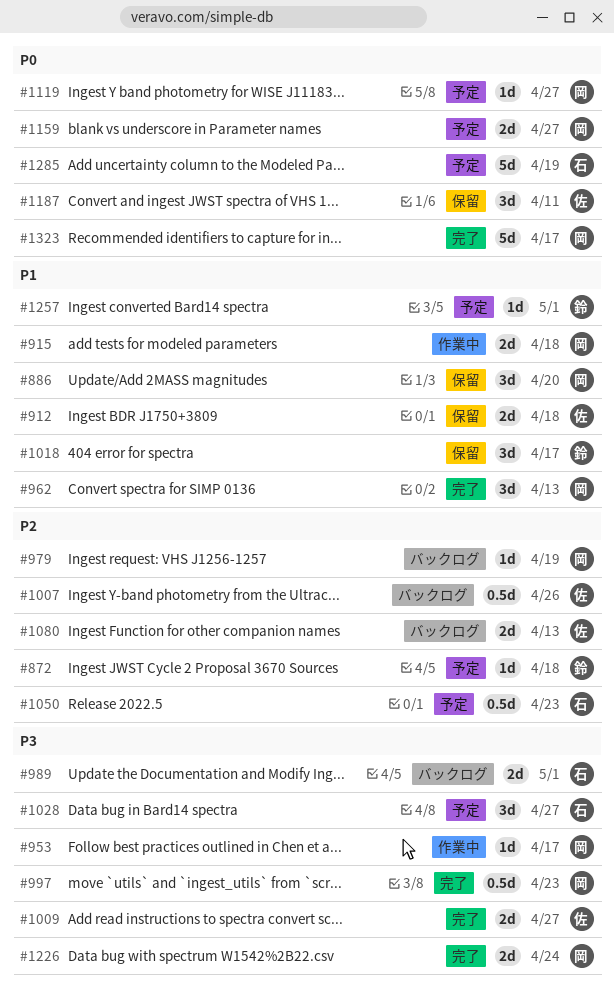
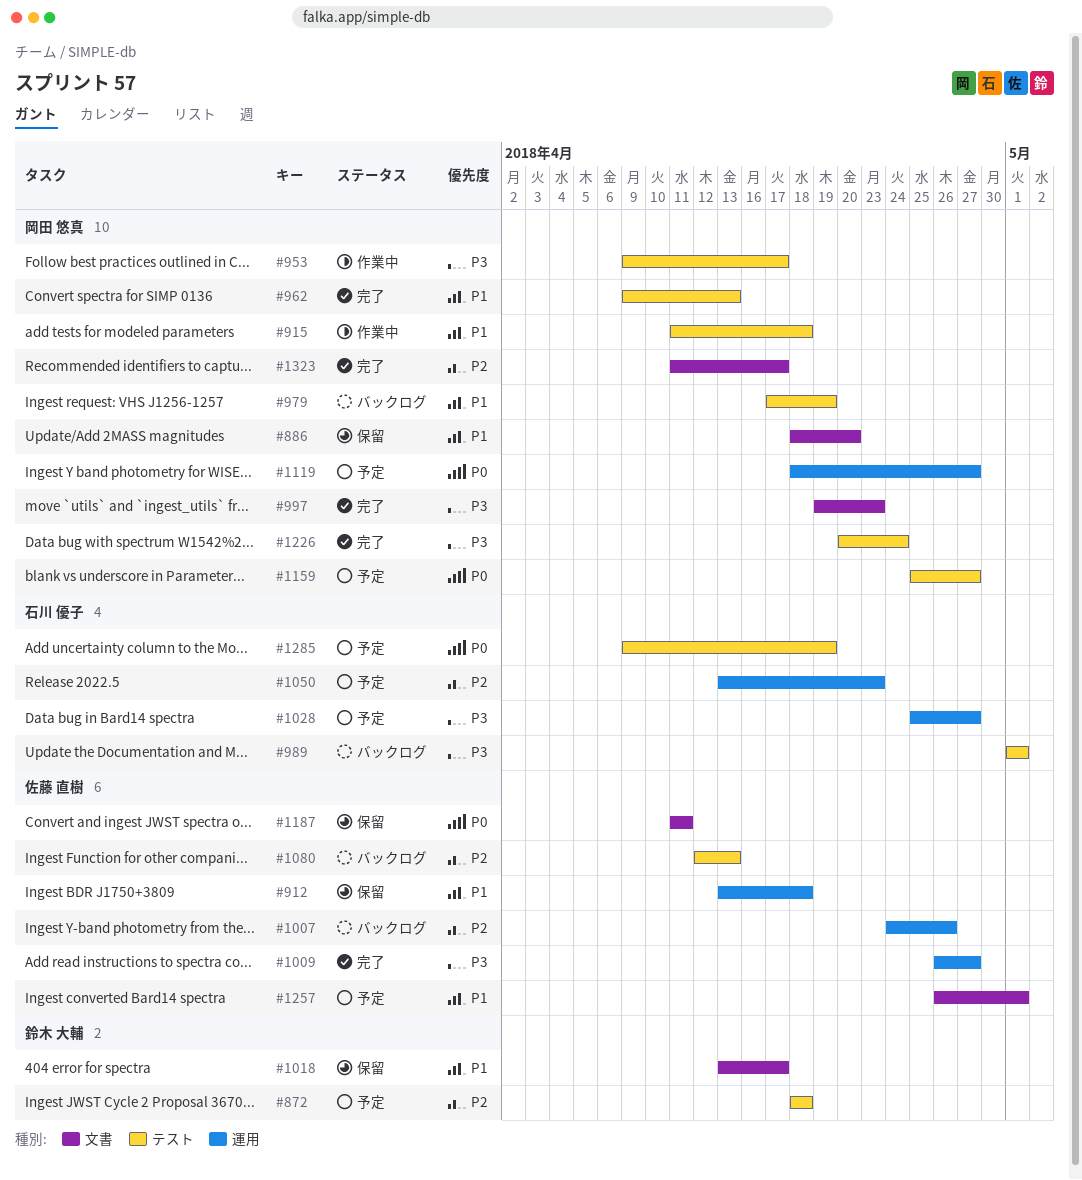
#979, priority: P2 -> P1
#1257, owner: 鈴木 大輔 -> 佐藤 直樹
#1323, priority: P0 -> P2

